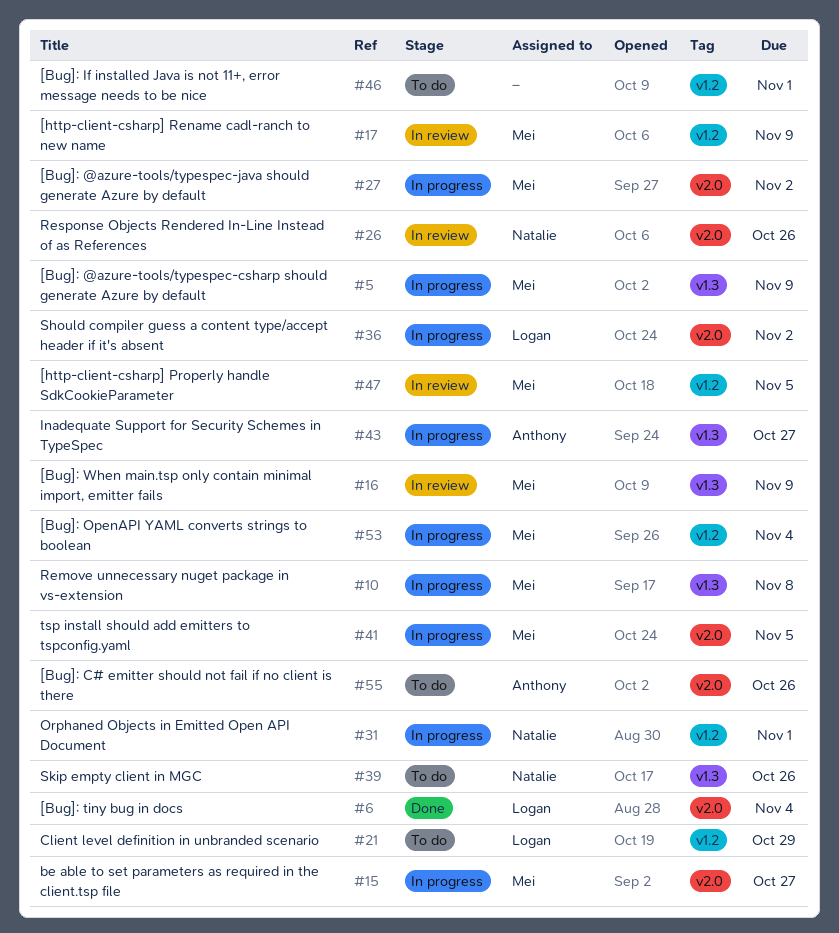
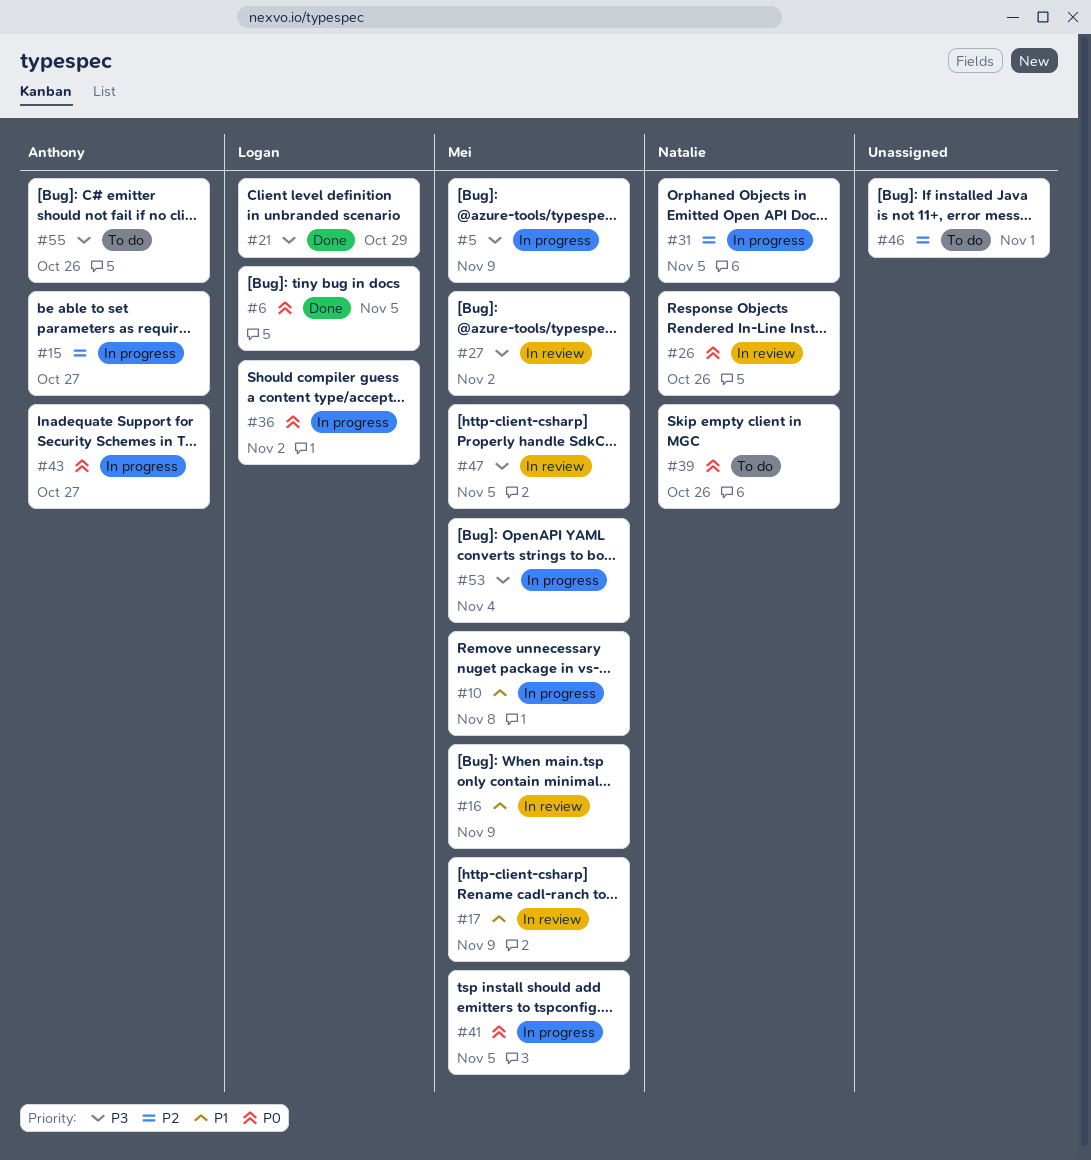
#6, due: Nov 4 -> Nov 5
#15, owner: Mei -> Anthony
#21, status: To do -> Done
#27, status: In progress -> In review
#31, due: Nov 1 -> Nov 5

